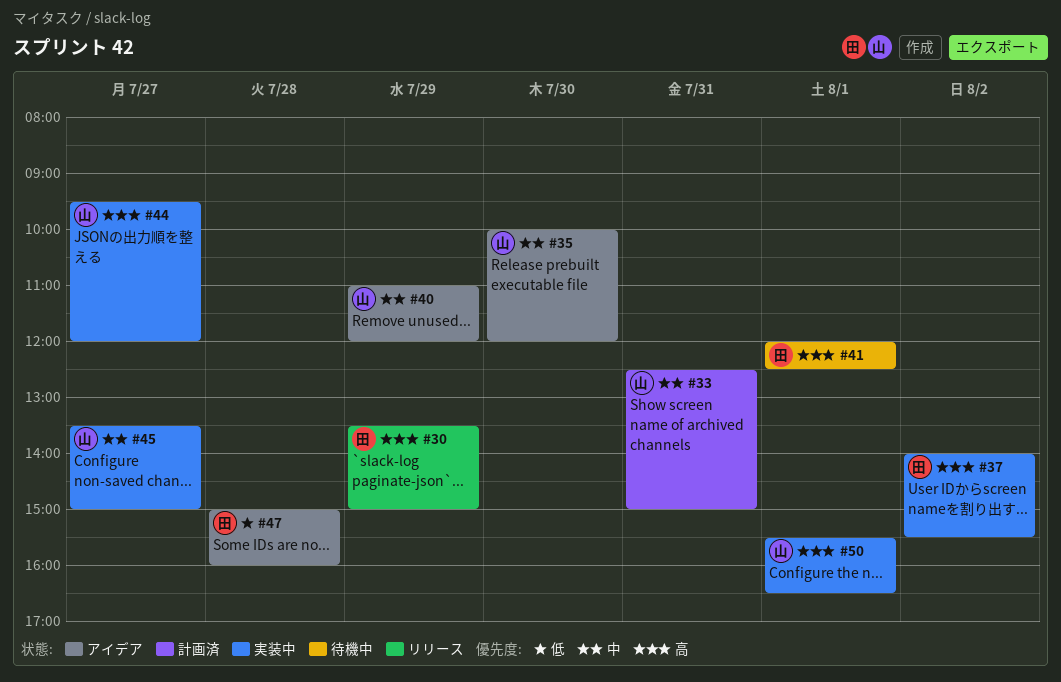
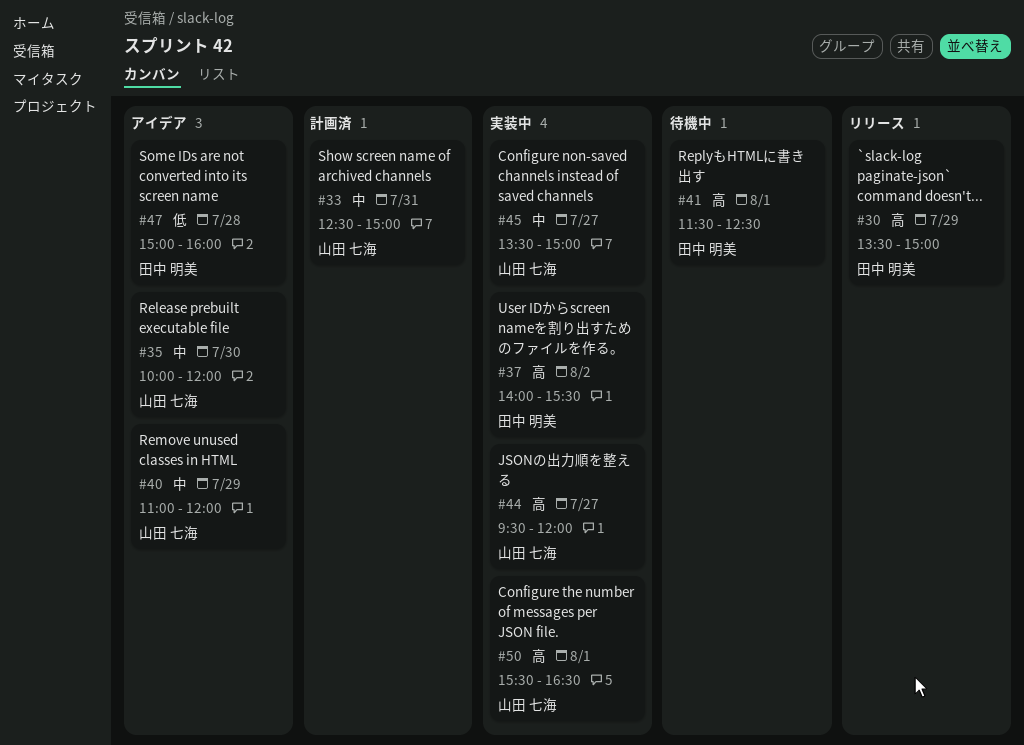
#41, begins: 12:00 -> 11:30

